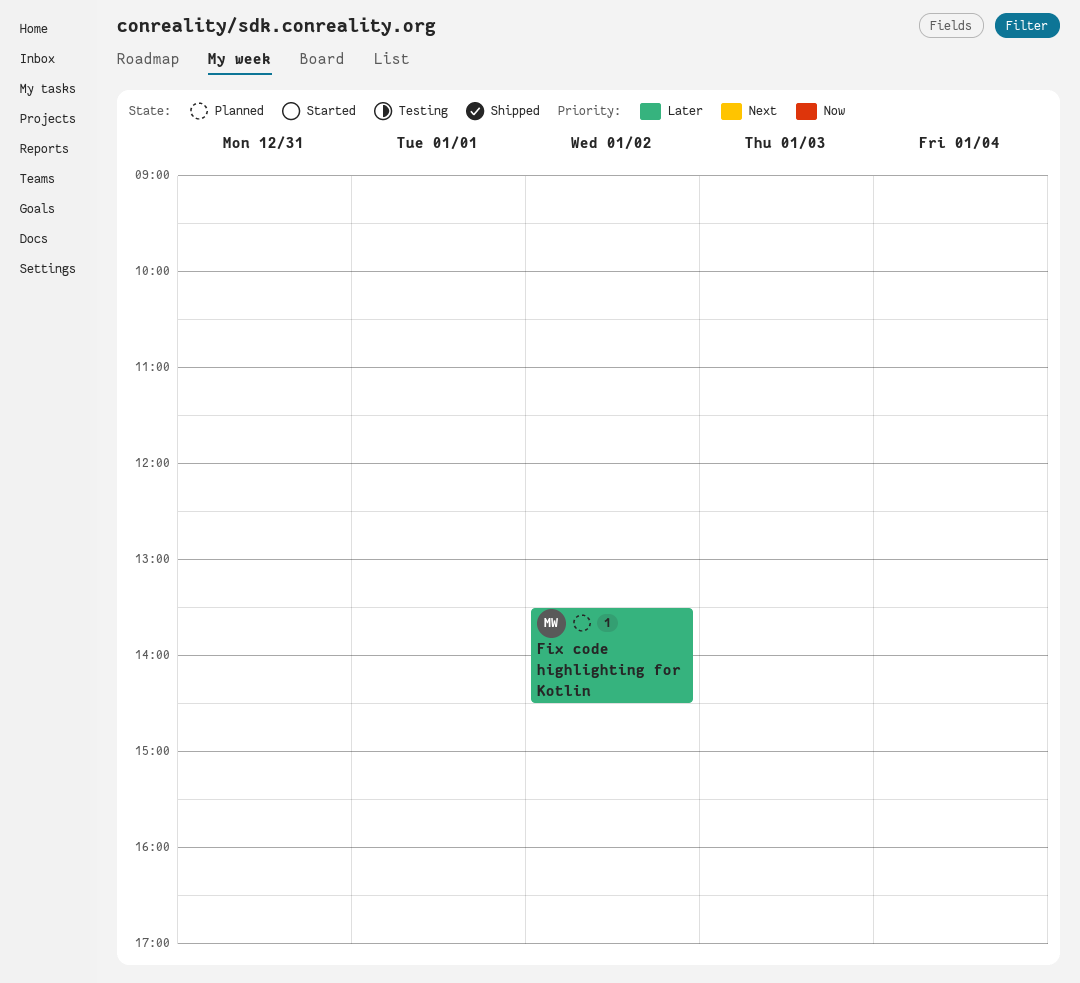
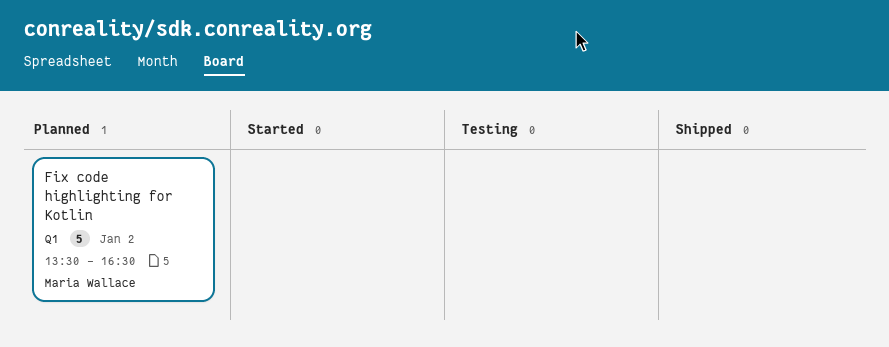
Fix code highlighting for Kotlin, estimate: 1 -> 5
Fix code highlighting for Kotlin, ends: 14:30 -> 16:30

